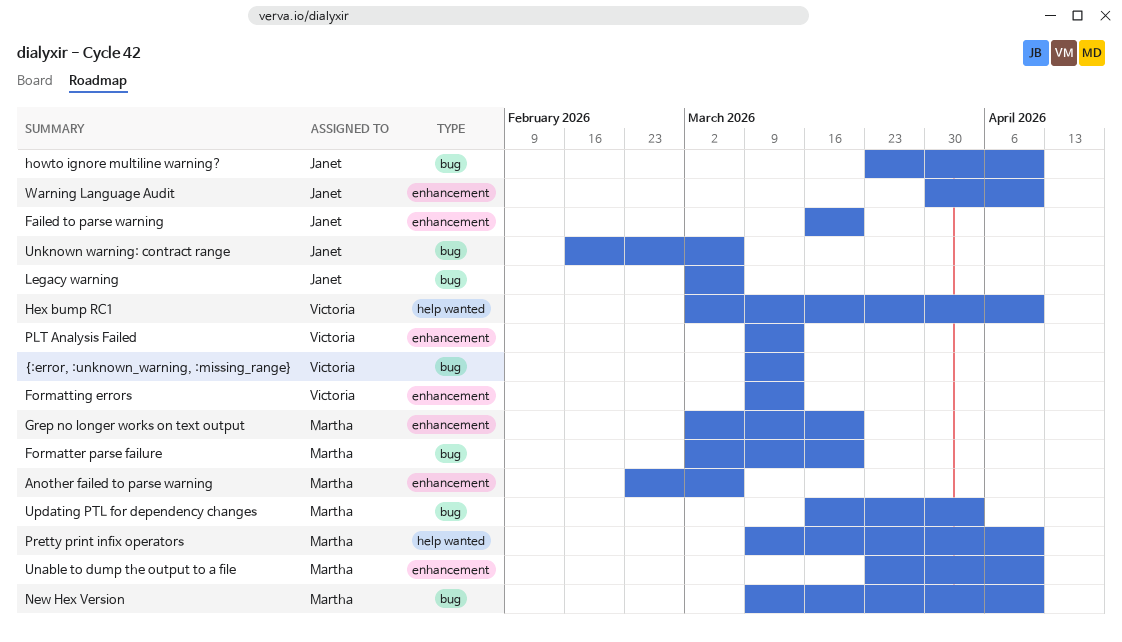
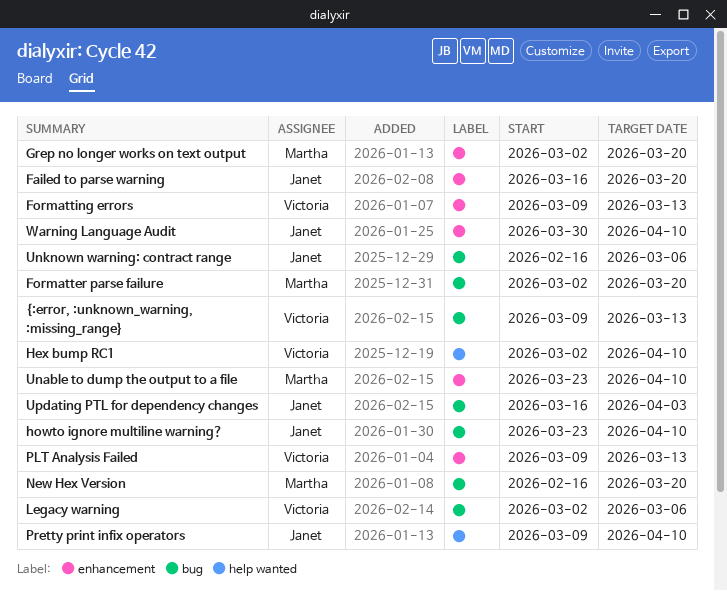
Another failed to parse warning: present -> none
Legacy warning, owner: Janet -> Victoria
New Hex Version, start: Mar 9 -> Feb 16
New Hex Version, due: Apr 10 -> Mar 20
Pretty print infix operators, owner: Martha -> Janet
Updating PTL for dependency changes, owner: Martha -> Janet

